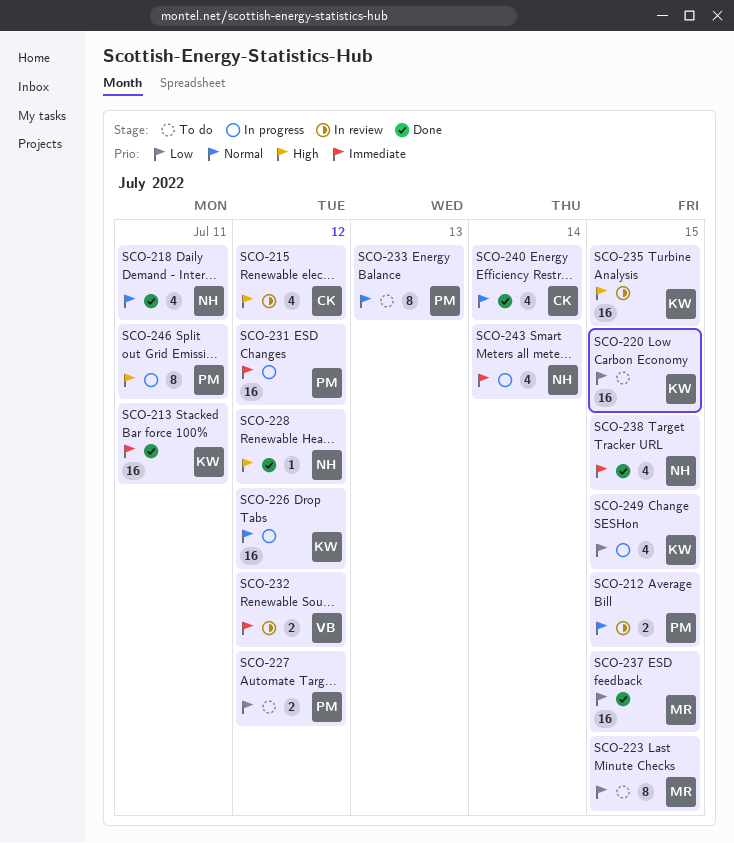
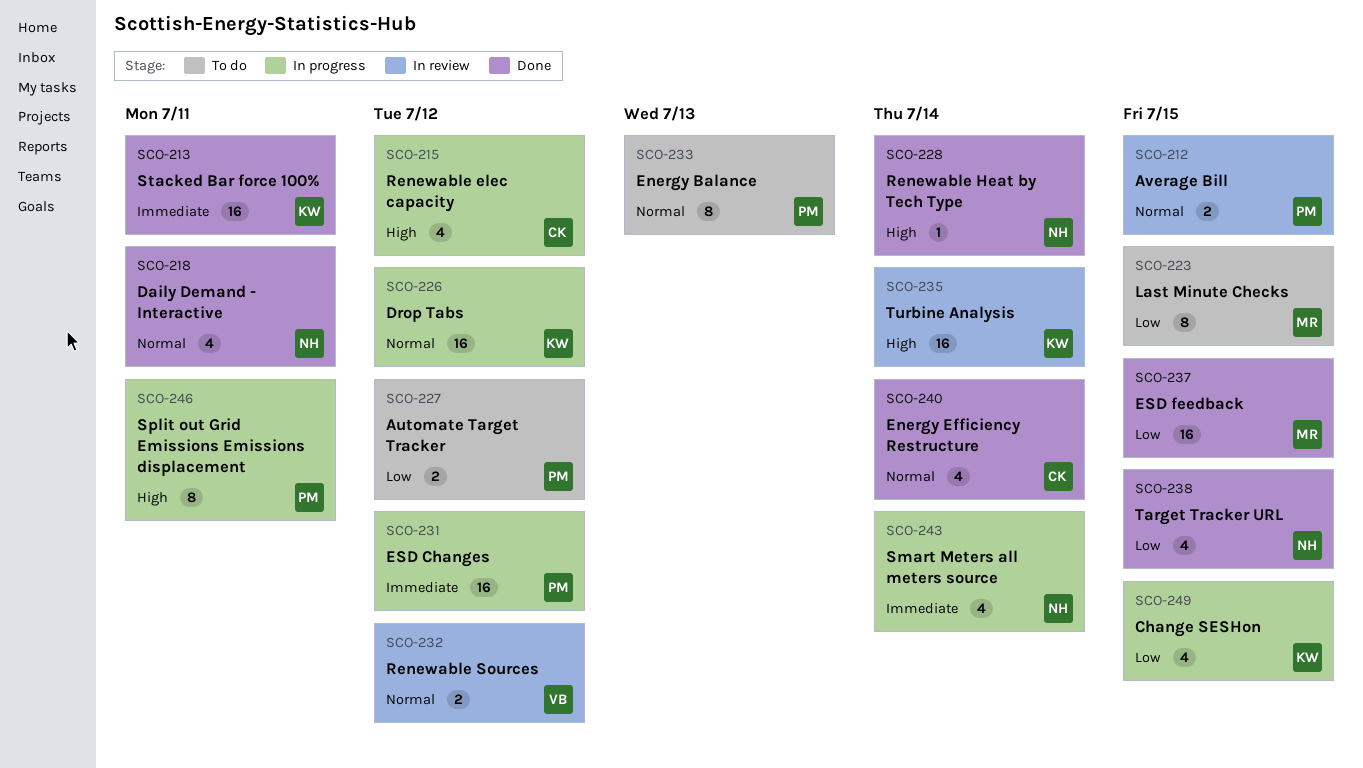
SCO-215, status: In review -> In progress
SCO-220: present -> none
SCO-228, due: Jul 12 -> Jul 14
SCO-232, priority: Immediate -> Normal
SCO-235, due: Jul 15 -> Jul 14
SCO-238, priority: Immediate -> Low

